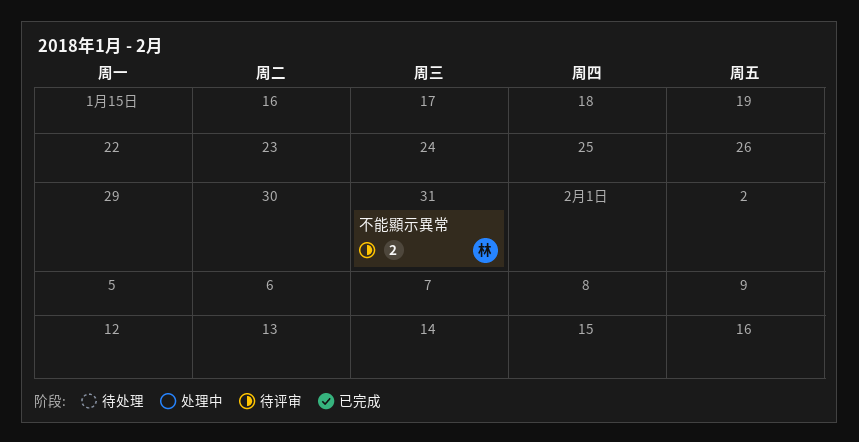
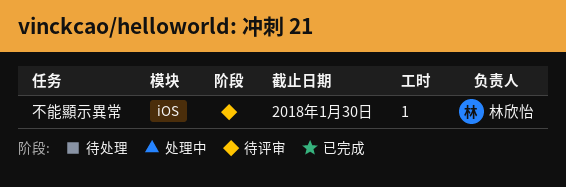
不能顯示異常, estimate: 2 -> 1
不能顯示異常, due: Jan 31 -> Jan 30

